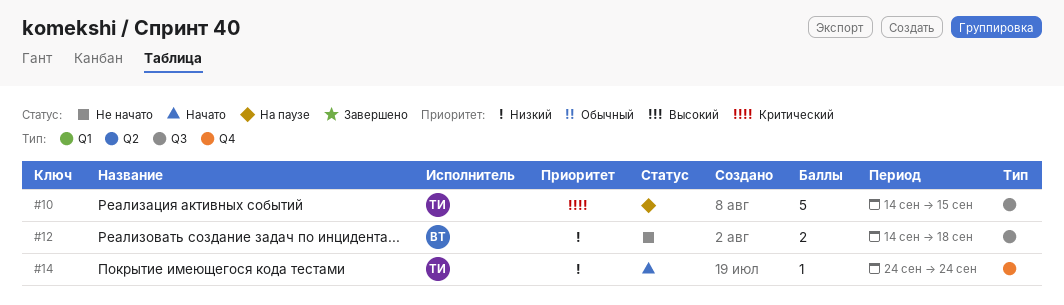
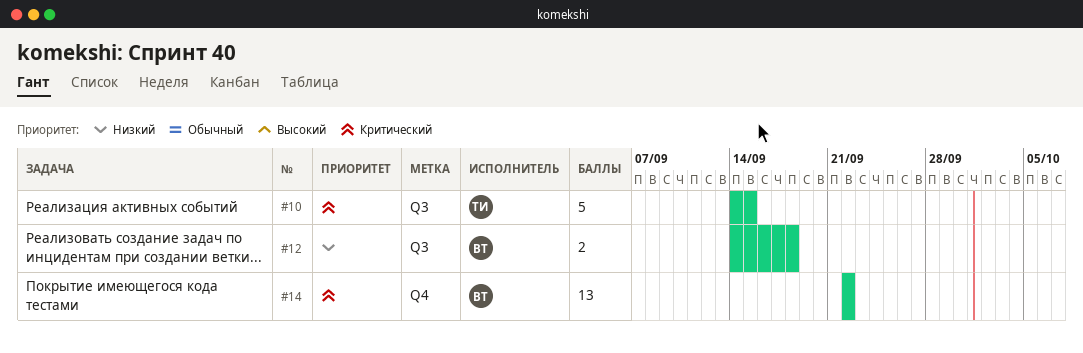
#14, owner: ТИ -> ВТ
#14, priority: Низкий -> Критический
#14, estimate: 1 -> 13
#14, start: Sep 24 -> Sep 22
#14, due: Sep 24 -> Sep 22

